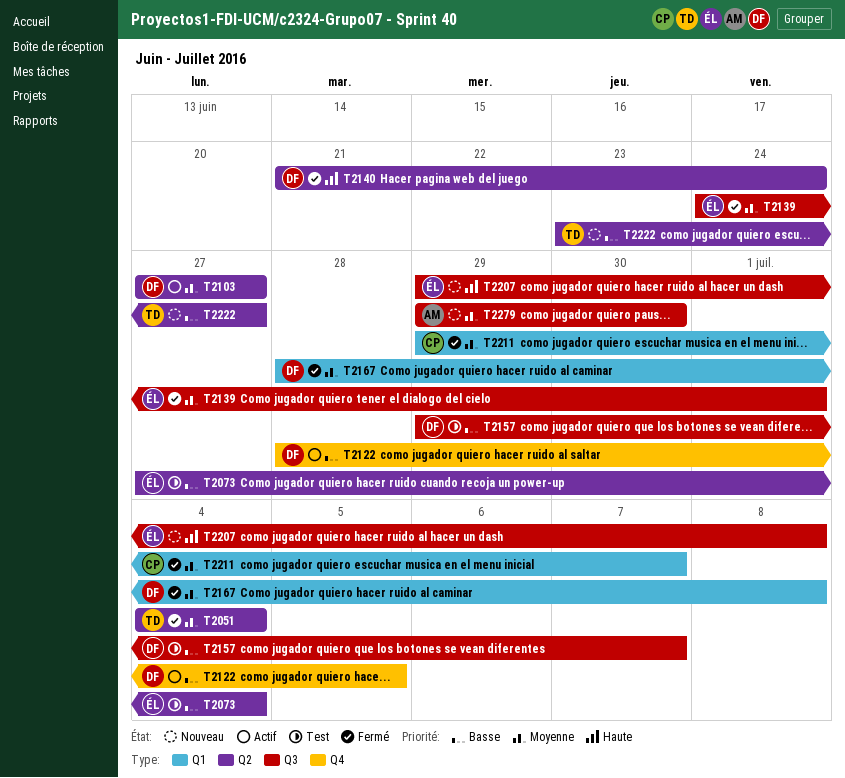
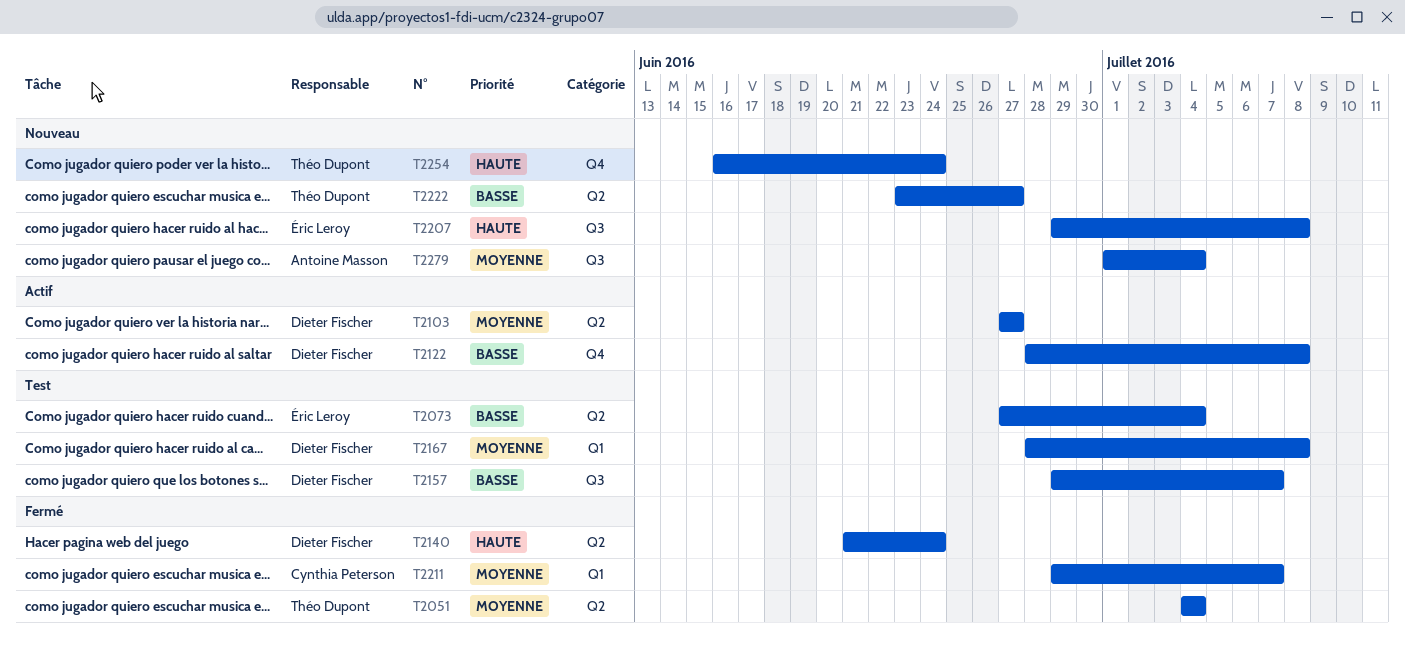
T2122, due: Jul 5 -> Jul 8
T2139: present -> none
T2167, status: Fermé -> Test
T2254: none -> present
T2279, start: Jun 29 -> Jul 1
T2279, due: Jun 30 -> Jul 4

